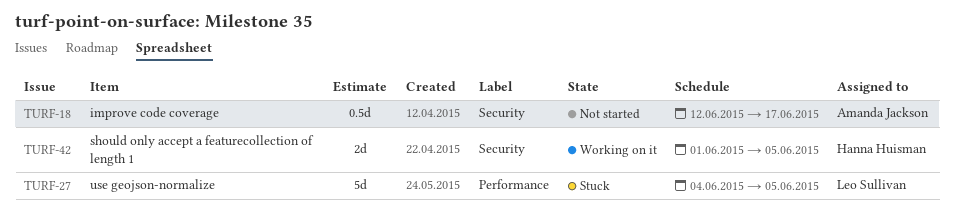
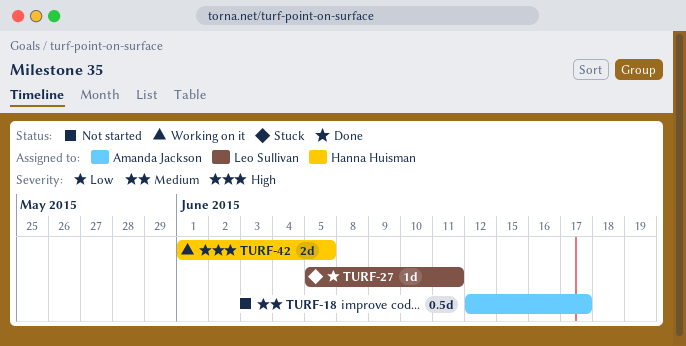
TURF-27, estimate: 5d -> 1d
TURF-27, start: Jun 4 -> Jun 5
TURF-27, due: Jun 5 -> Jun 11

